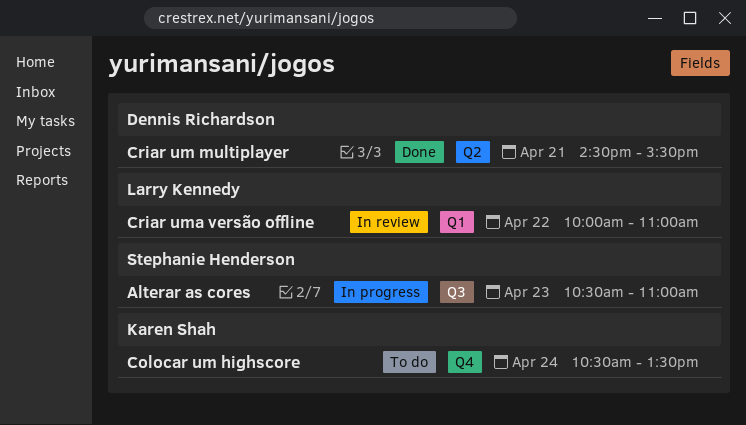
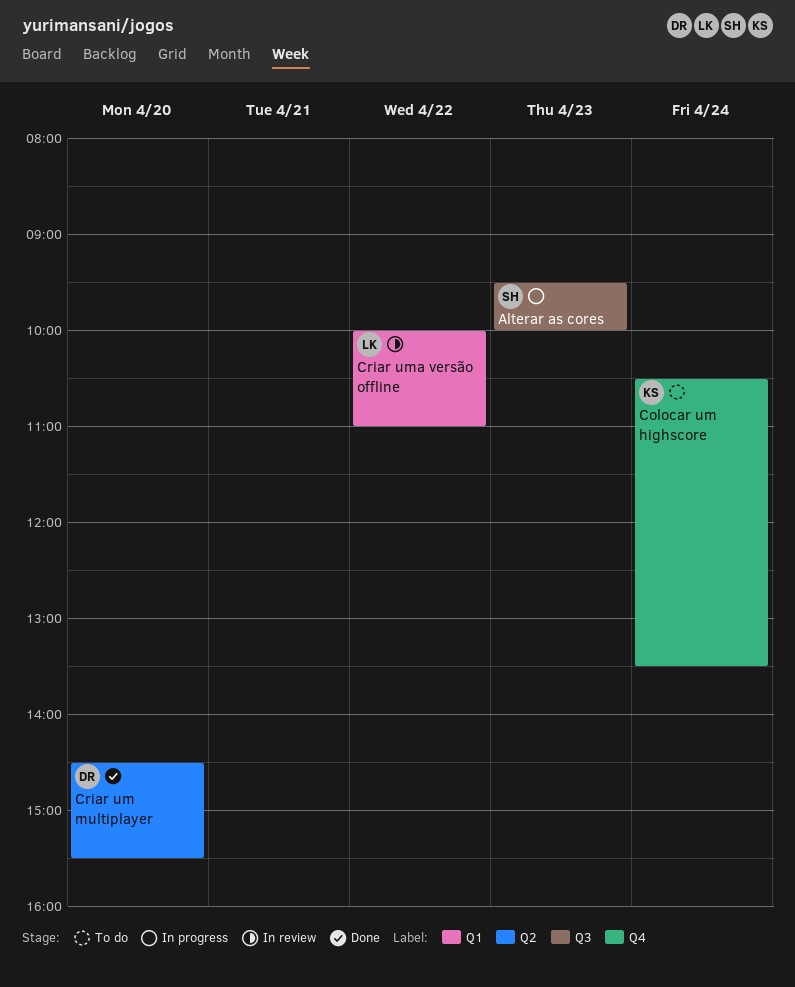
Alterar as cores, begins: 10:30 -> 09:30
Alterar as cores, ends: 11:00 -> 10:00
Criar um multiplayer, day: Apr 21 -> Apr 20

